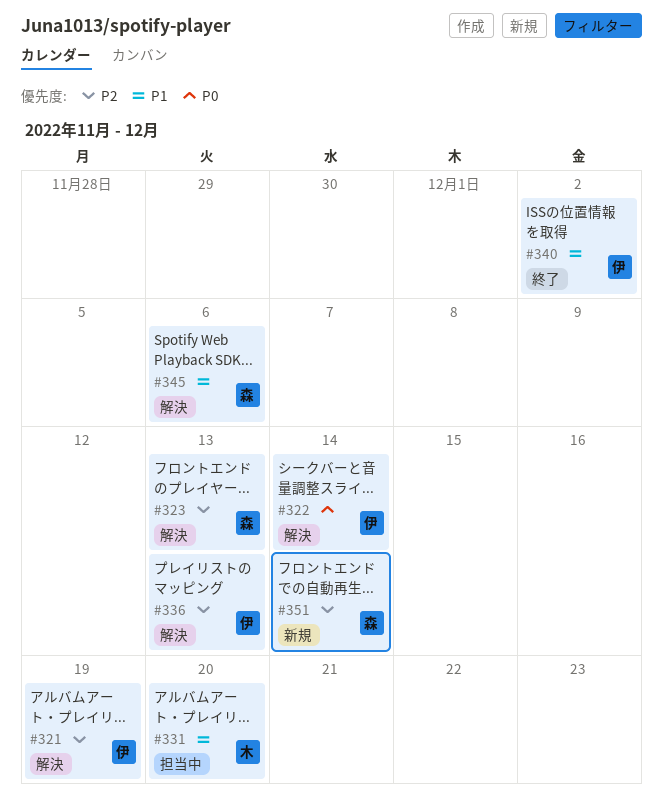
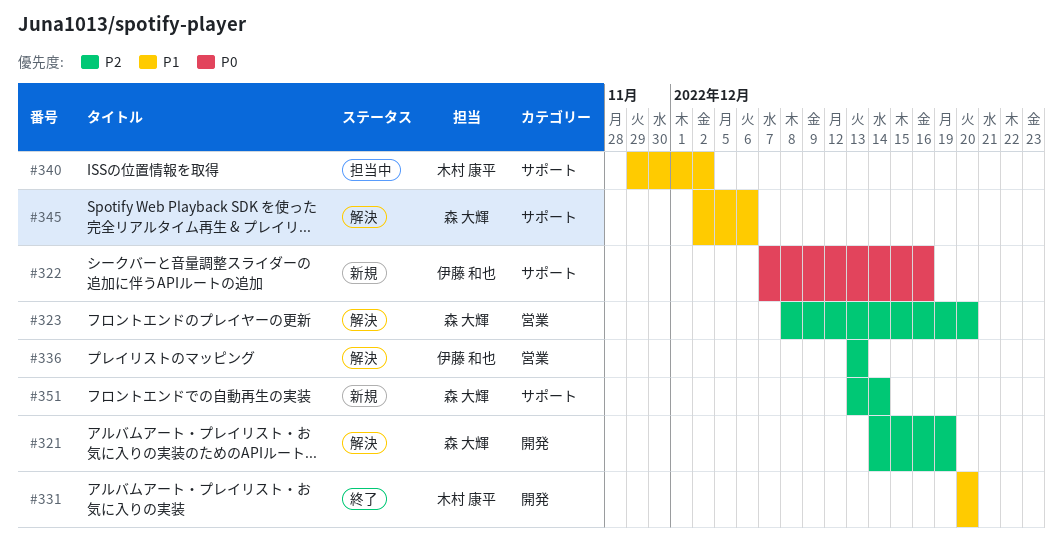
#321, owner: 伊藤 和也 -> 森 大輝
#322, status: 解決 -> 新規
#322, due: Dec 14 -> Dec 16
#323, due: Dec 13 -> Dec 20
#331, status: 担当中 -> 終了
#340, status: 終了 -> 担当中
#340, owner: 伊藤 和也 -> 木村 康平

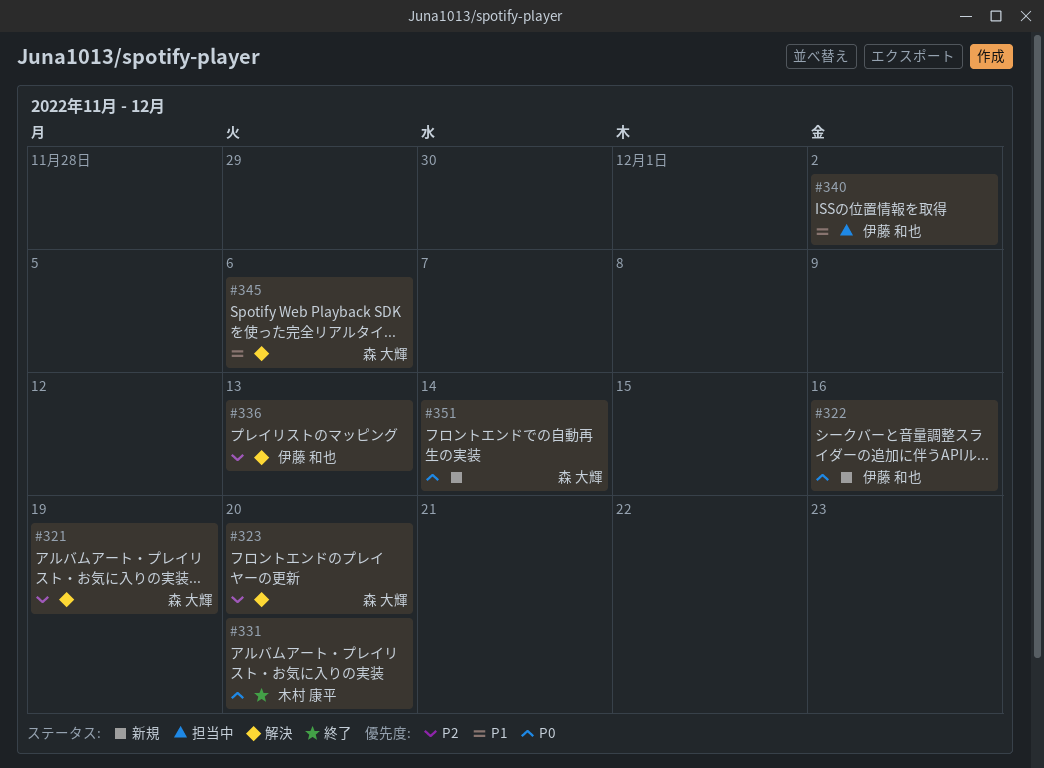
#331, priority: P1 -> P0
#340, owner: 木村 康平 -> 伊藤 和也
#351, priority: P2 -> P0

